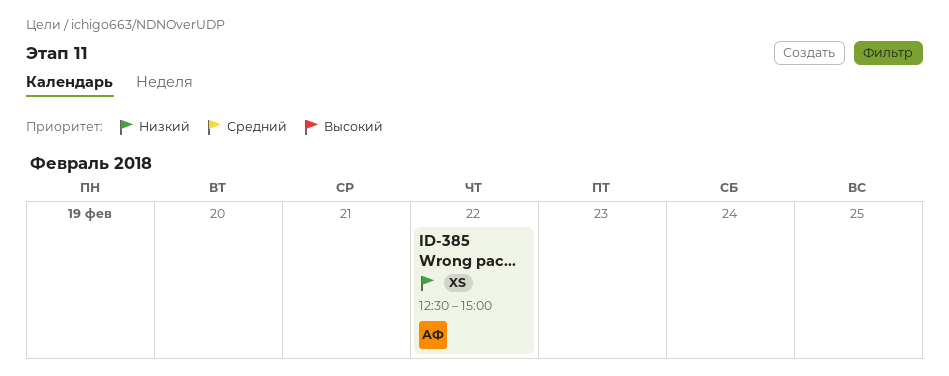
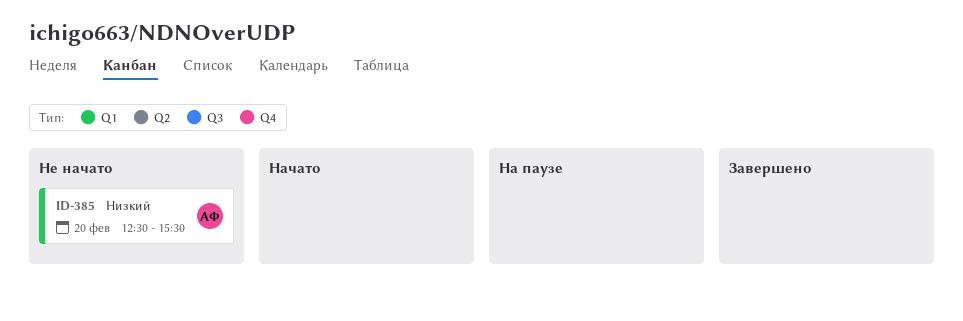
ID-385, day: Feb 22 -> Feb 20
ID-385, ends: 15:00 -> 15:30

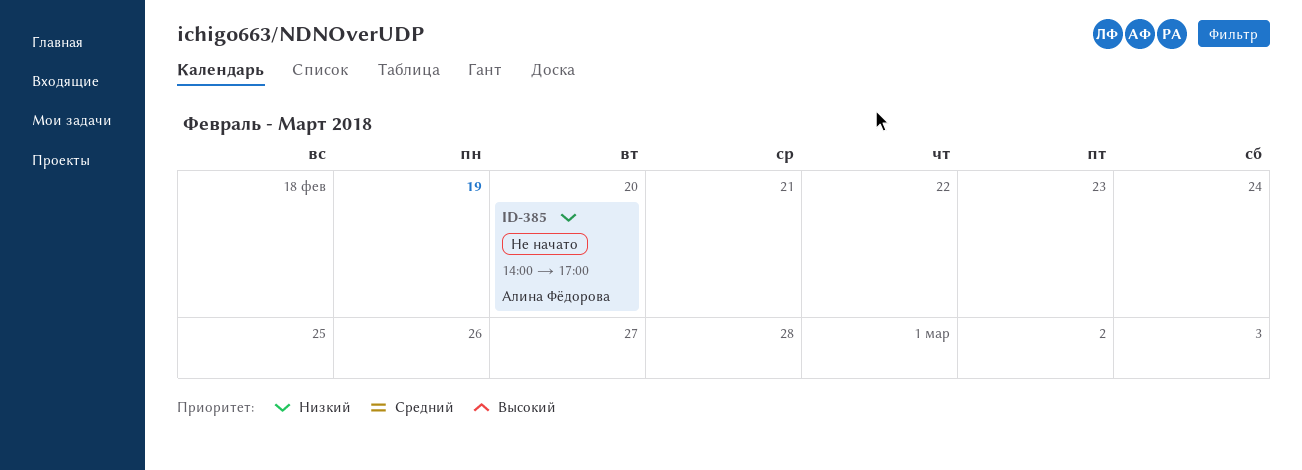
ID-385, begins: 12:30 -> 14:00
ID-385, ends: 15:30 -> 17:00

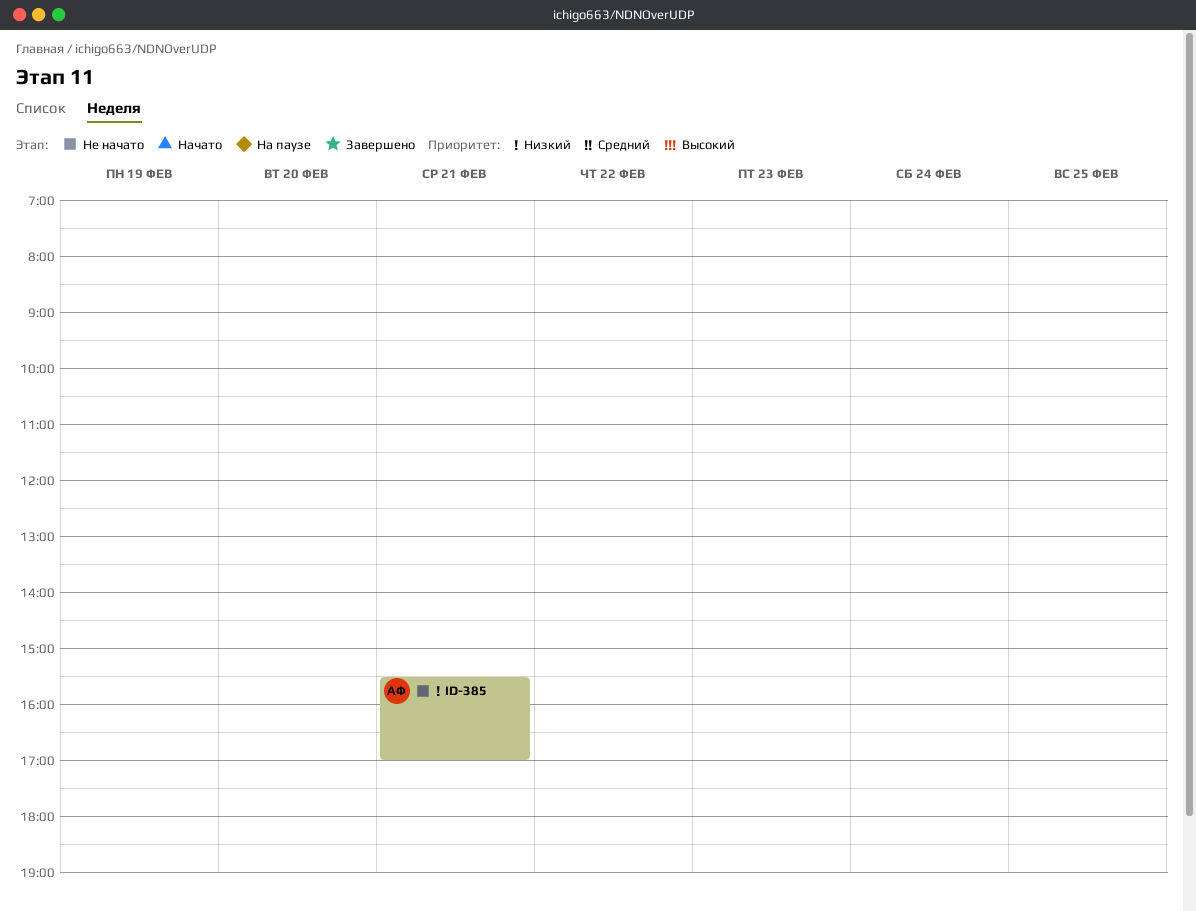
ID-385, day: Feb 20 -> Feb 21
ID-385, begins: 14:00 -> 15:30

